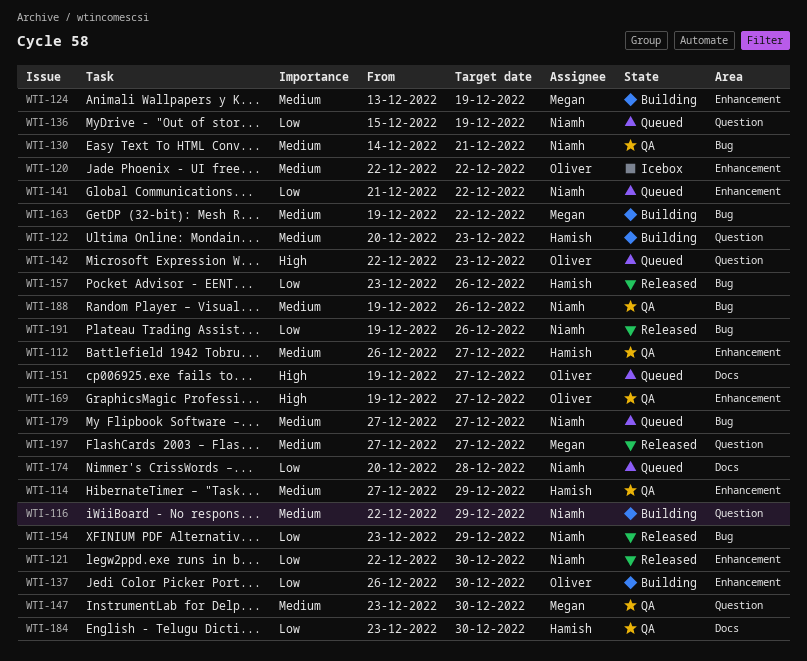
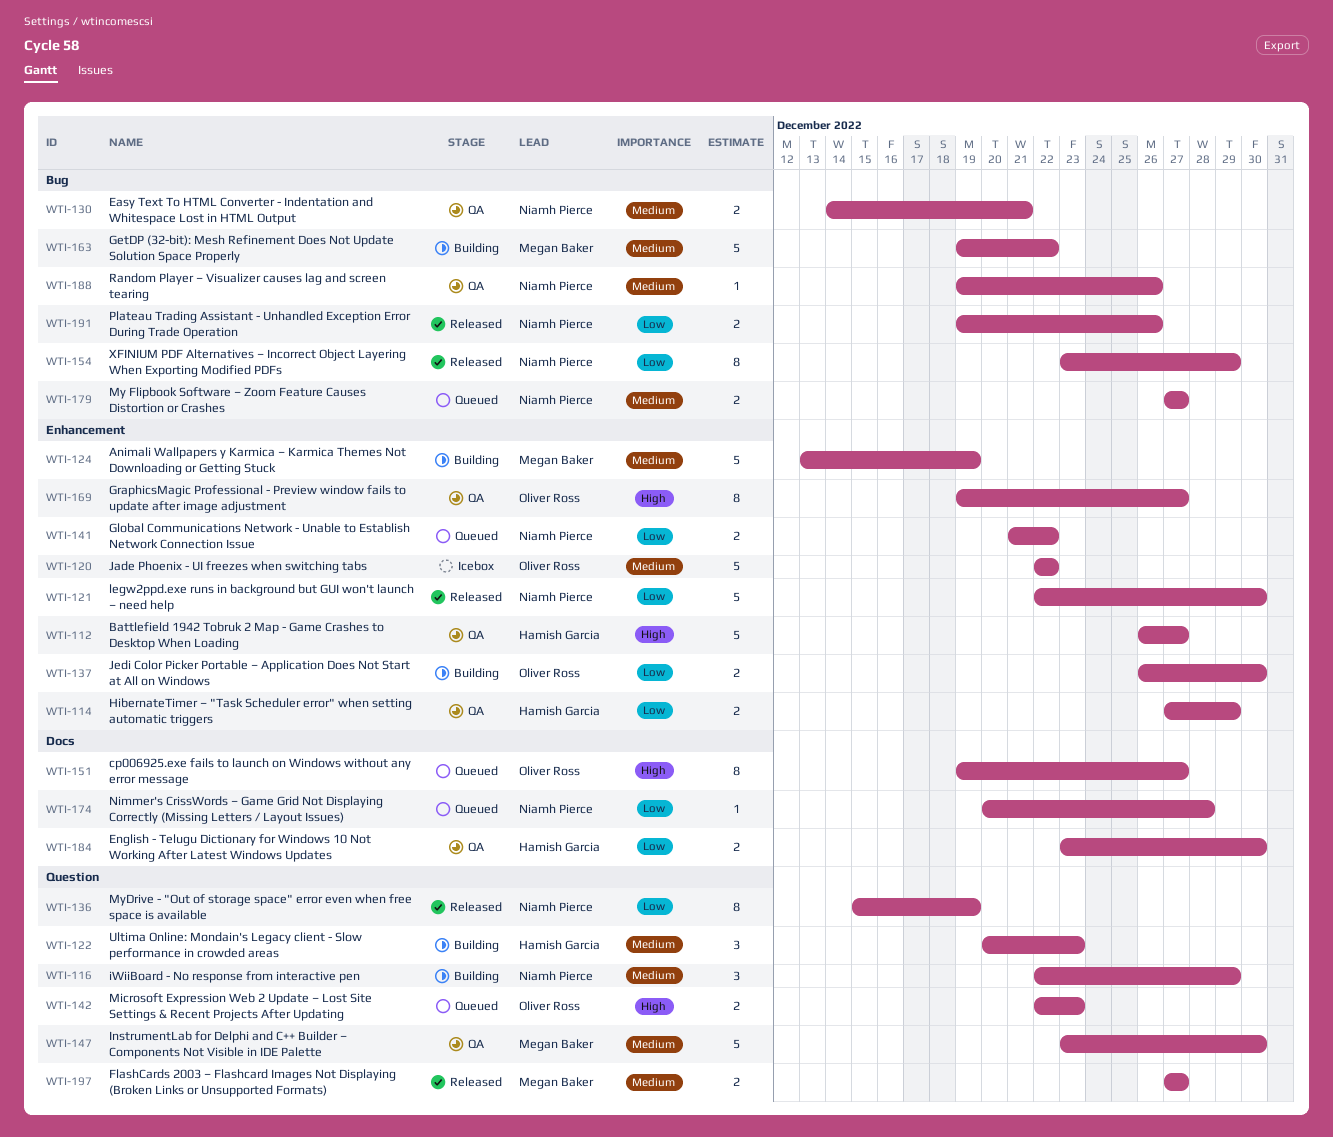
WTI-112, priority: Medium -> High
WTI-114, priority: Medium -> Low
WTI-136, status: Queued -> Released
WTI-157: present -> none

